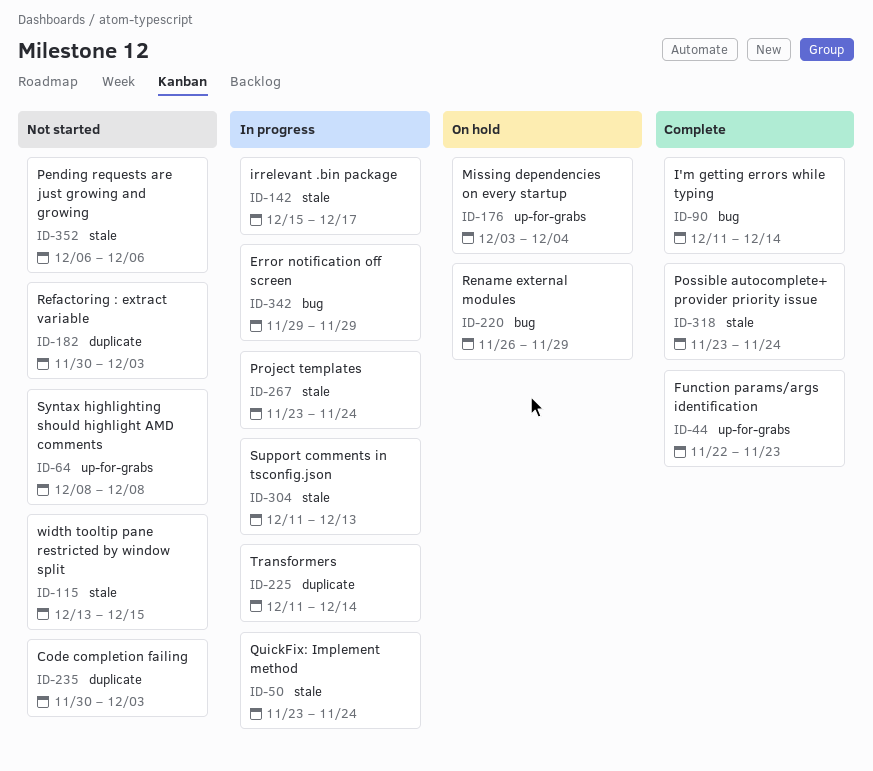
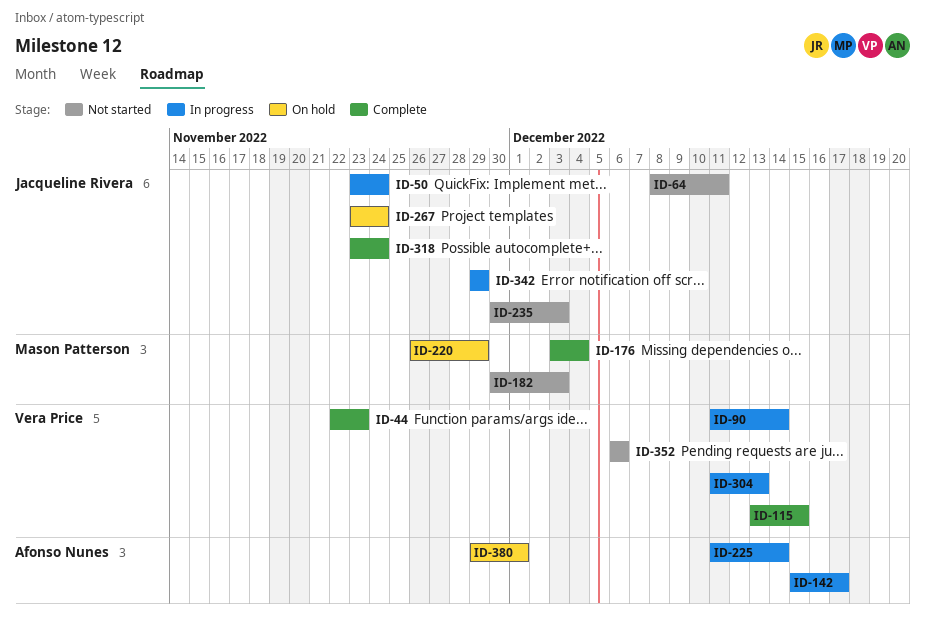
ID-64, due: Dec 8 -> Dec 11
ID-90, status: Complete -> In progress
ID-115, status: Not started -> Complete
ID-176, status: On hold -> Complete
ID-267, status: In progress -> On hold
ID-380: none -> present

